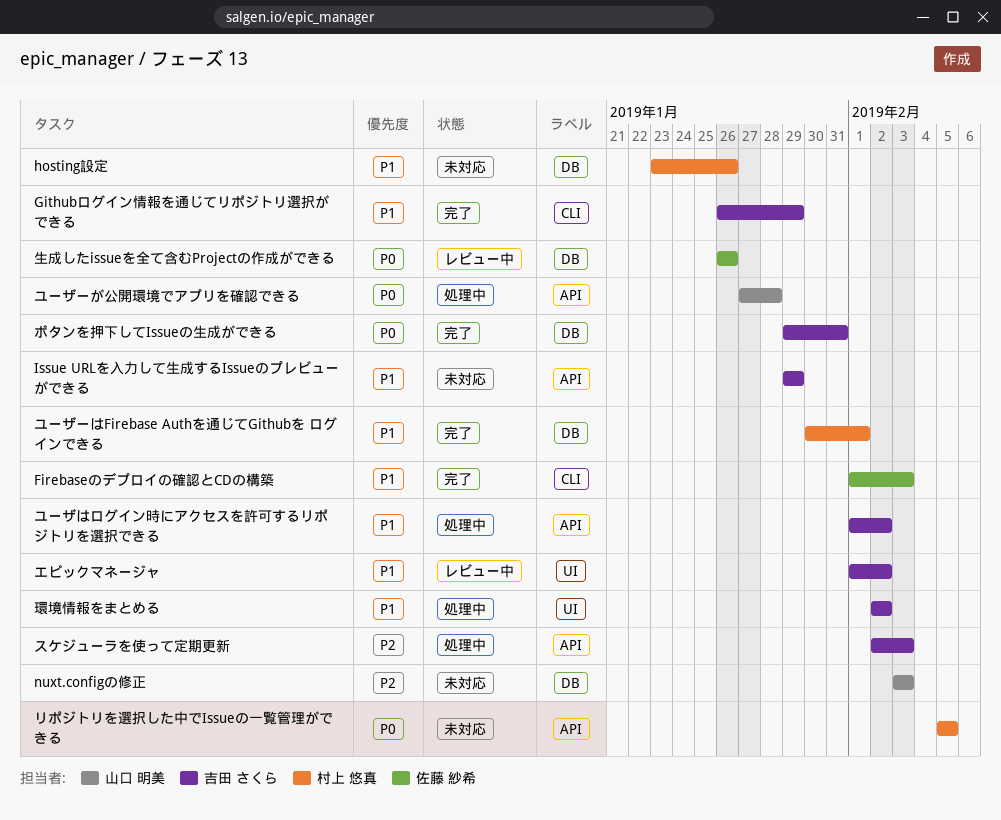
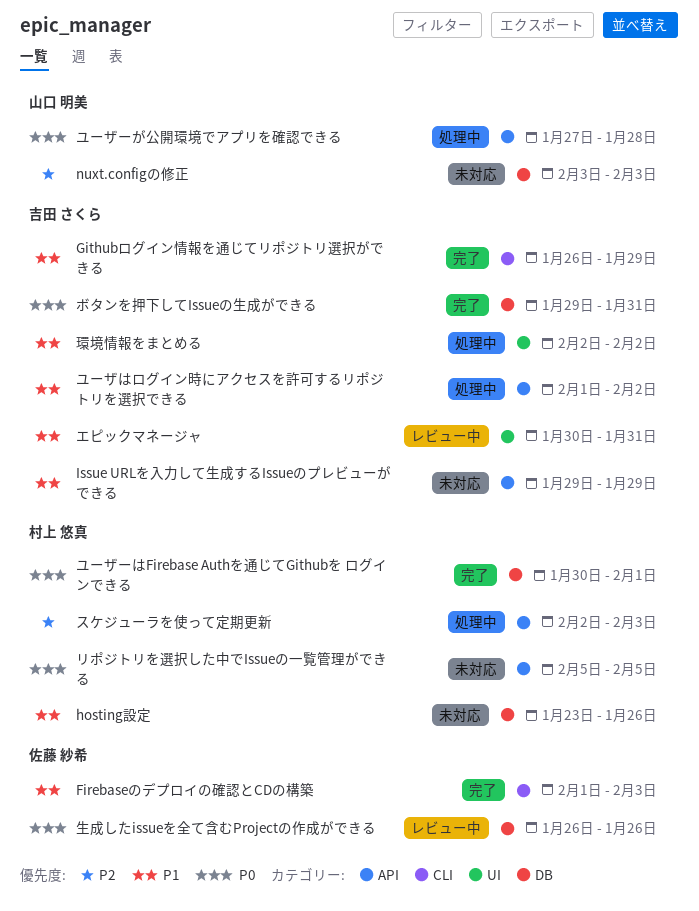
エピックマネージャ, start: Feb 1 -> Jan 30
エピックマネージャ, due: Feb 2 -> Jan 31
スケジューラを使って定期更新, owner: 吉田 さくら -> 村上 悠真
ユーザーはFirebase Authを通じてGithubを ログインできる, priority: P1 -> P0

